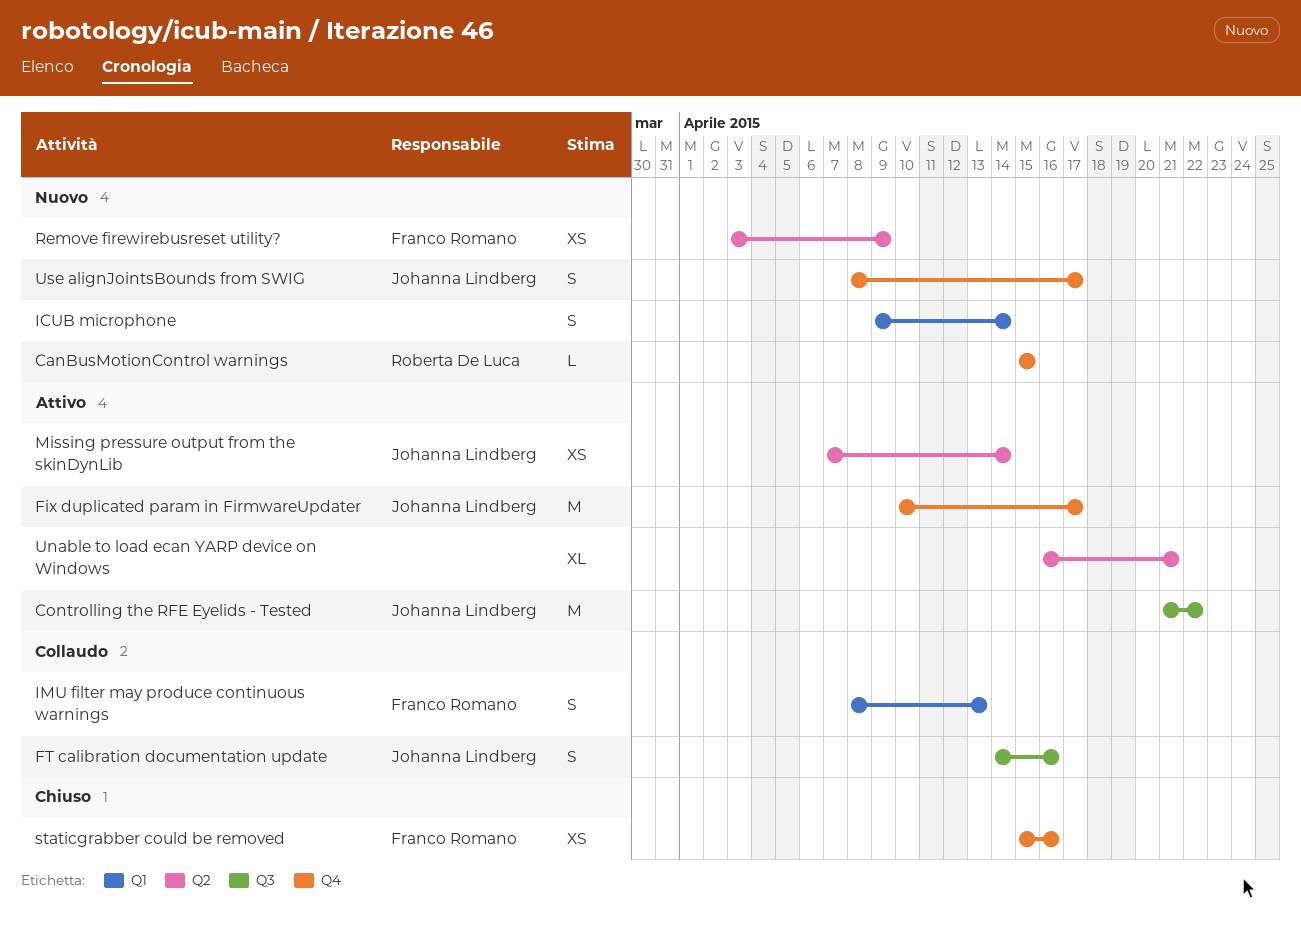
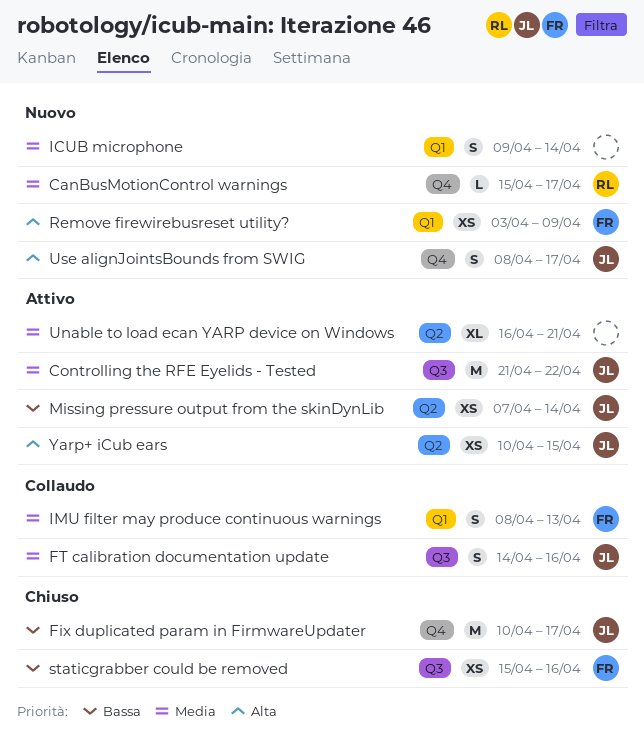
CanBusMotionControl warnings, due: Apr 15 -> Apr 17
Fix duplicated param in FirmwareUpdater, status: Attivo -> Chiuso
Remove firewirebusreset utility?, label: Q2 -> Q1
staticgrabber could be removed, label: Q4 -> Q3
Yarp+ iCub ears: none -> present

